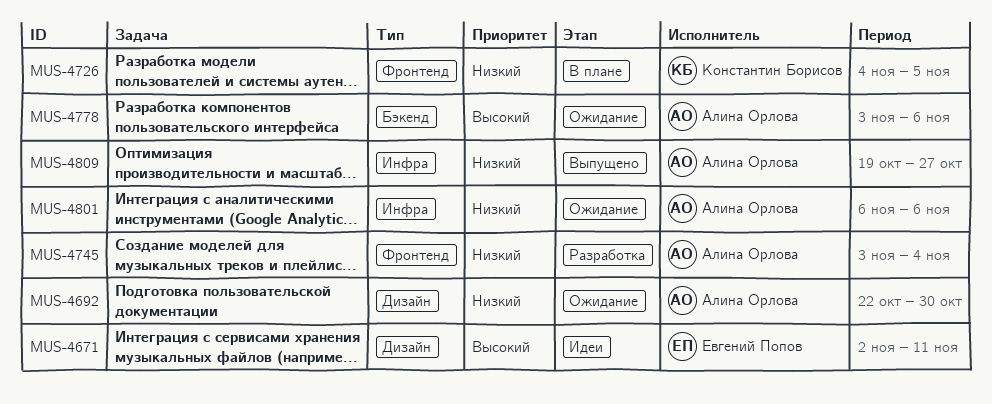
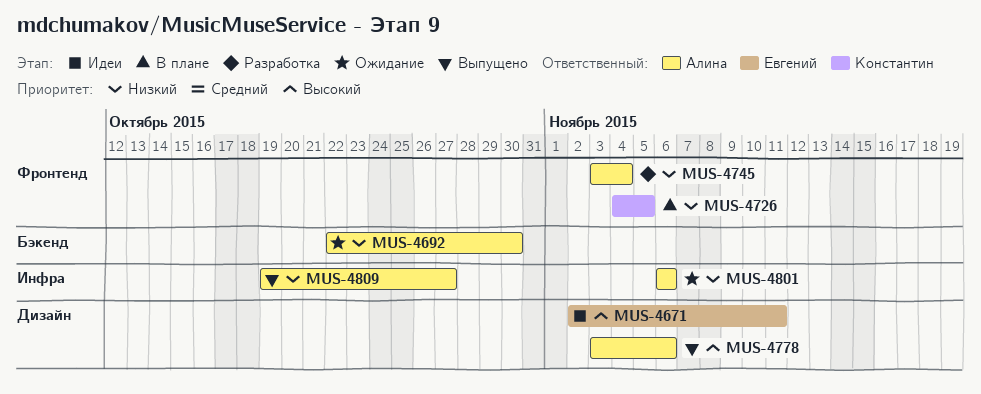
MUS-4692, label: Дизайн -> Бэкенд
MUS-4778, status: Ожидание -> Выпущено
MUS-4778, label: Бэкенд -> Дизайн

